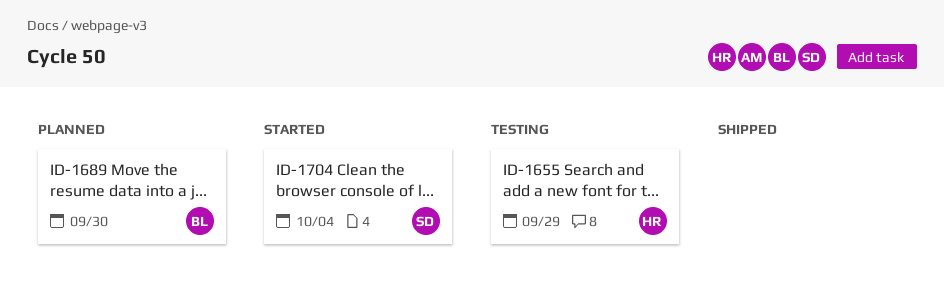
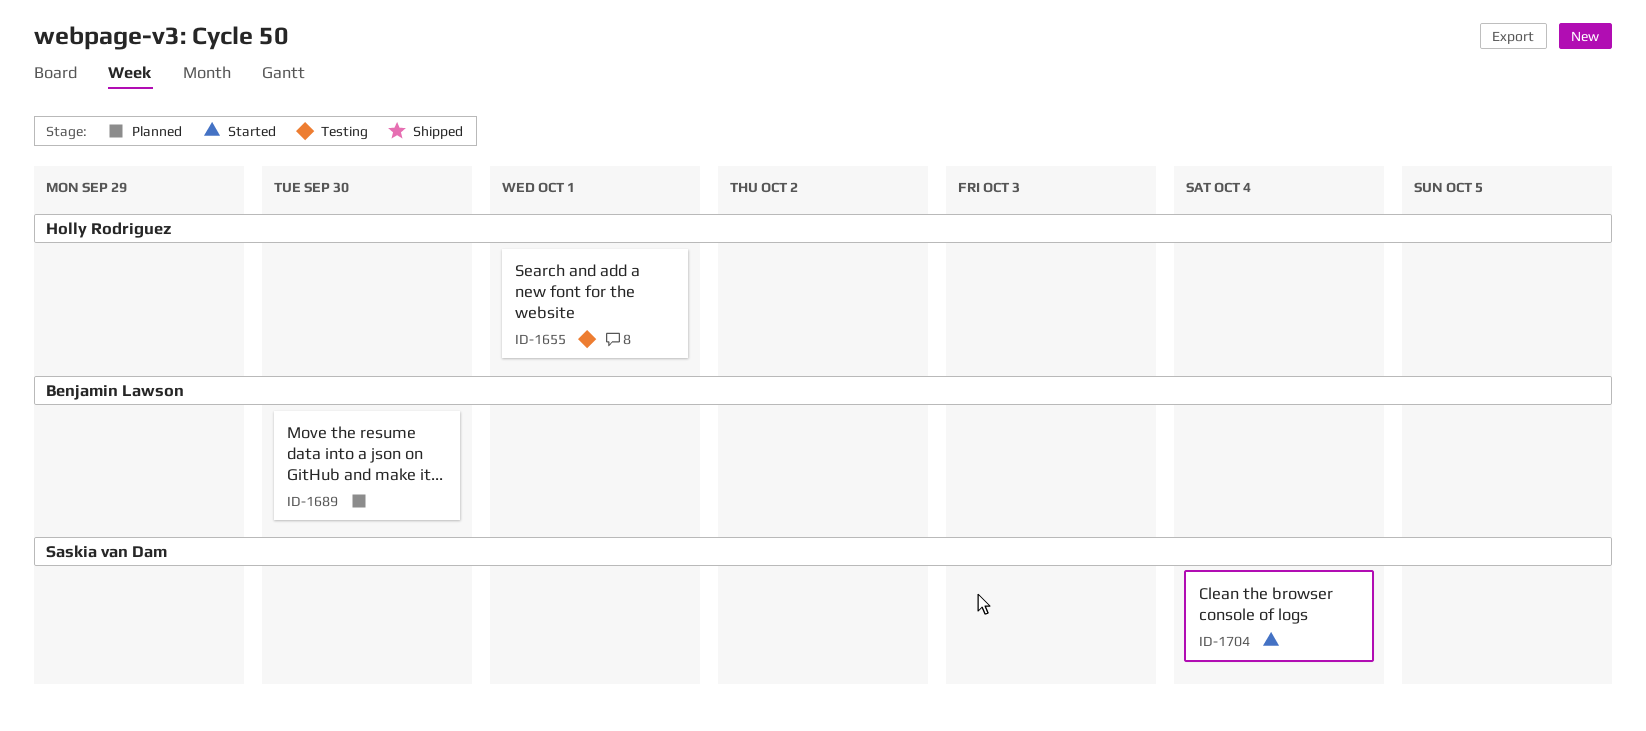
ID-1655, due: Sep 29 -> Oct 1

